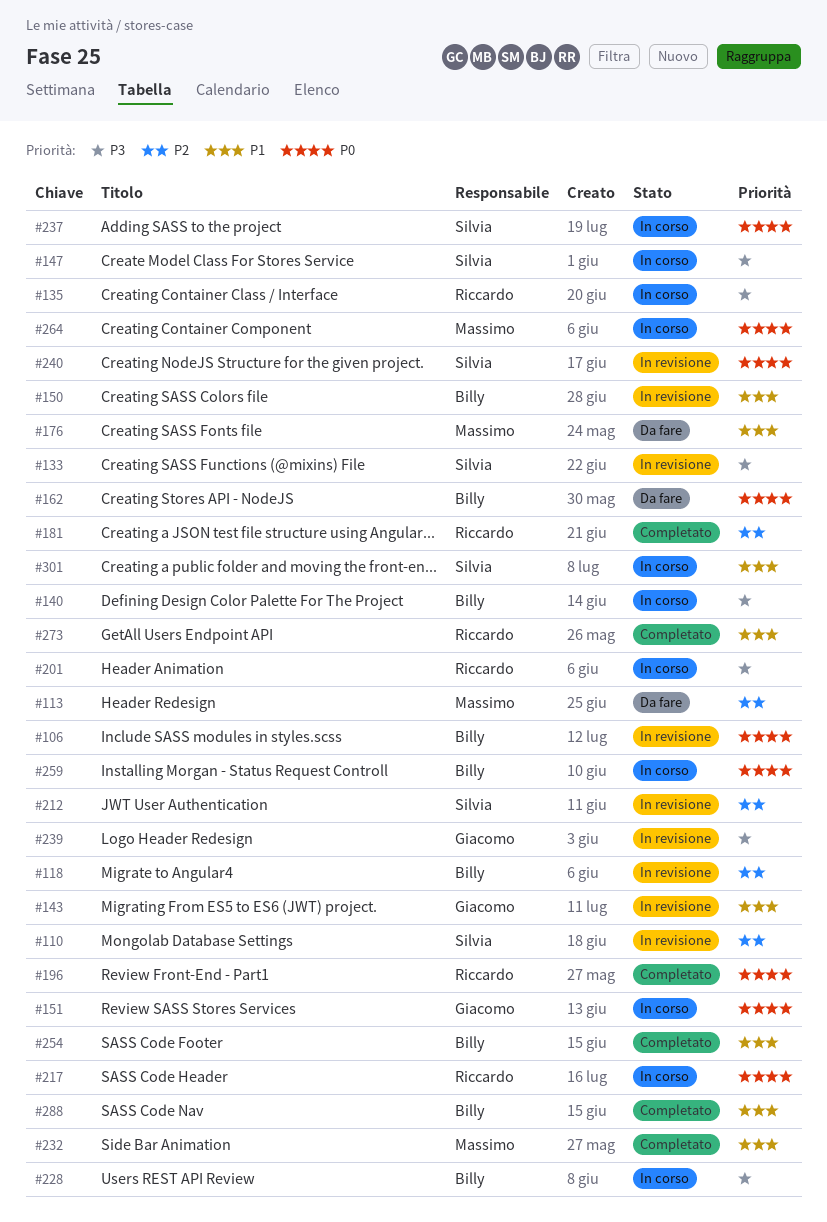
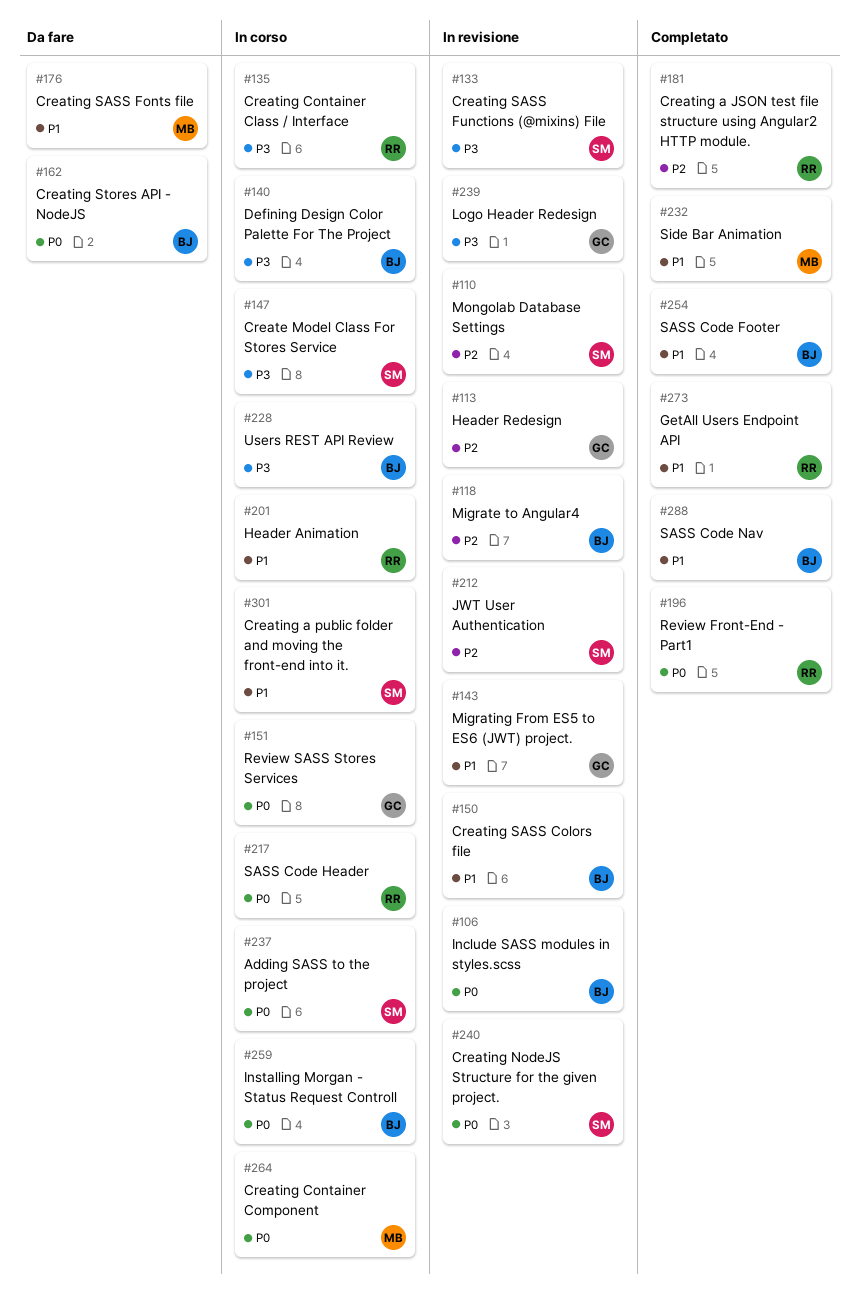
#113, status: Da fare -> In revisione
#113, owner: Massimo -> Giacomo
#201, priority: P3 -> P1

